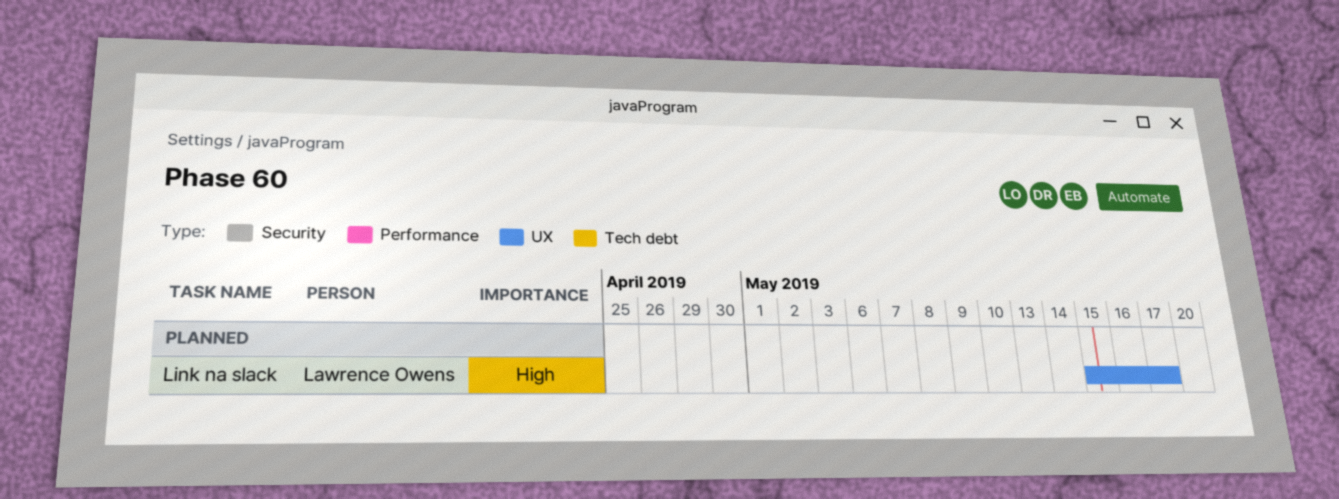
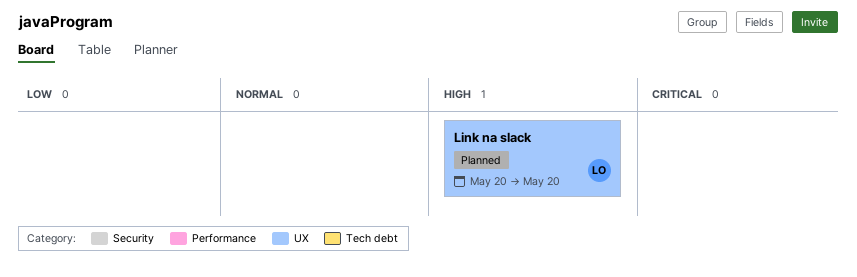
Link na slack, start: May 15 -> May 20
Link na slack, due: May 17 -> May 20

